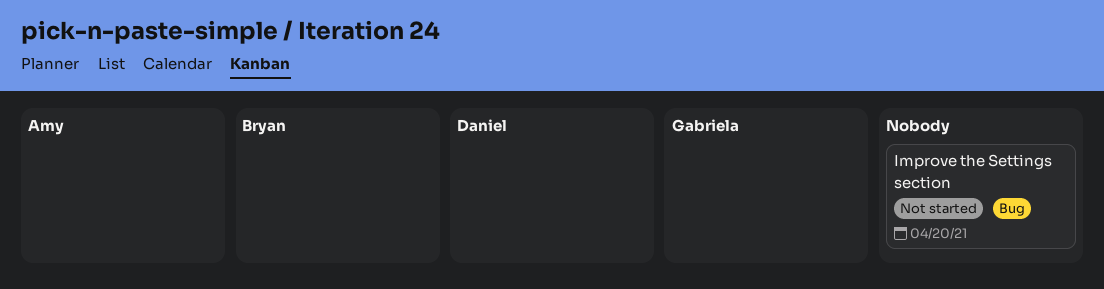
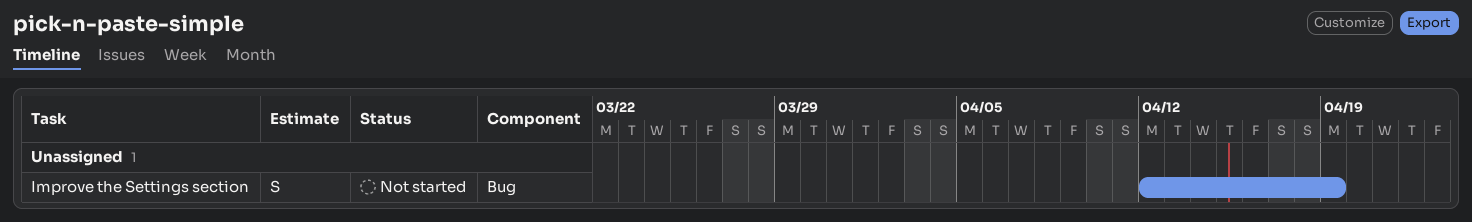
Improve the Settings section, due: Apr 20 -> Apr 19

